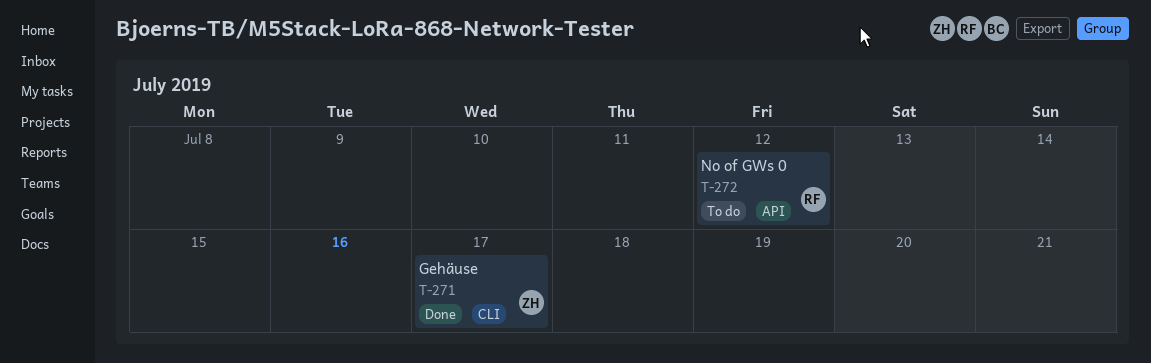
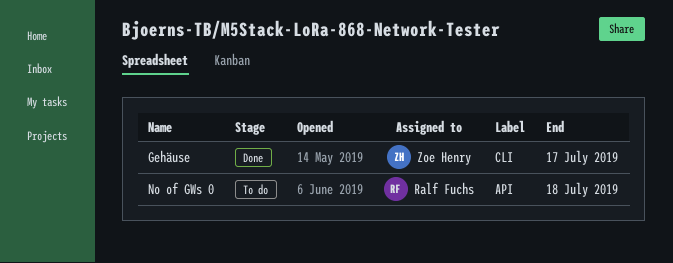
No of GWs 0, due: Jul 12 -> Jul 18

